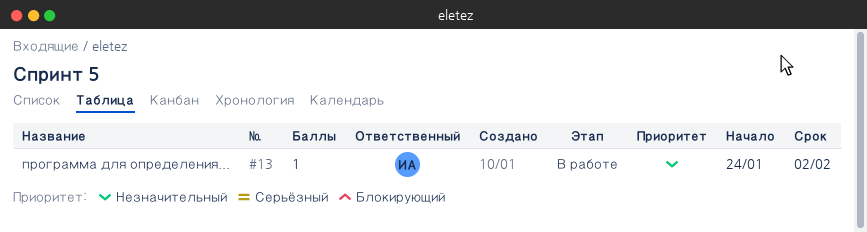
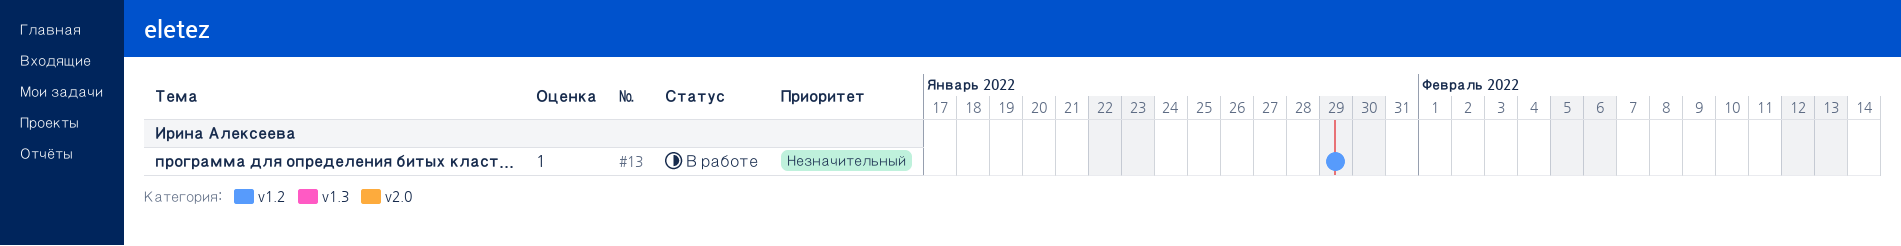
#13, start: Jan 24 -> Jan 29
#13, due: Feb 2 -> Jan 29

